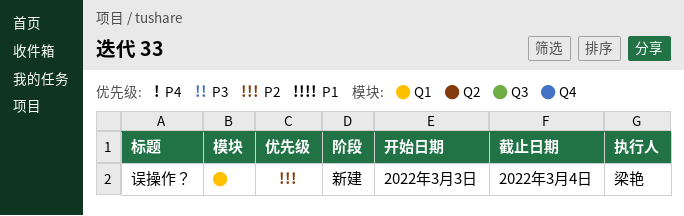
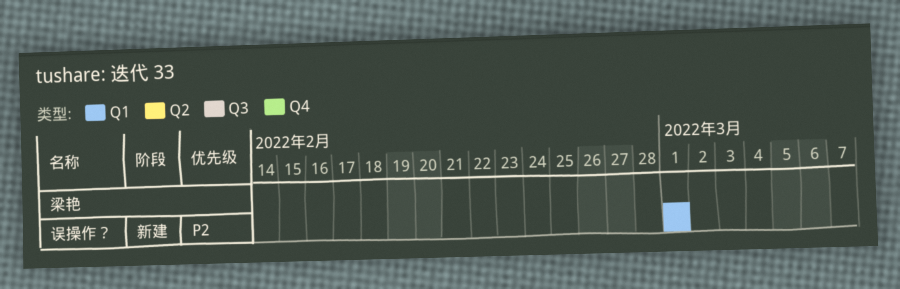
误操作？, start: Mar 3 -> Mar 1
误操作？, due: Mar 4 -> Mar 1

